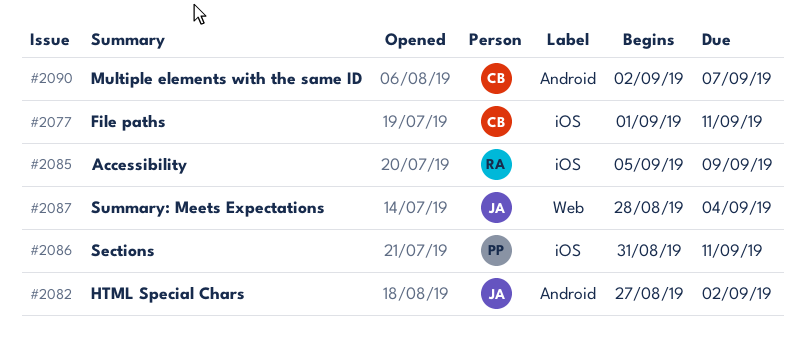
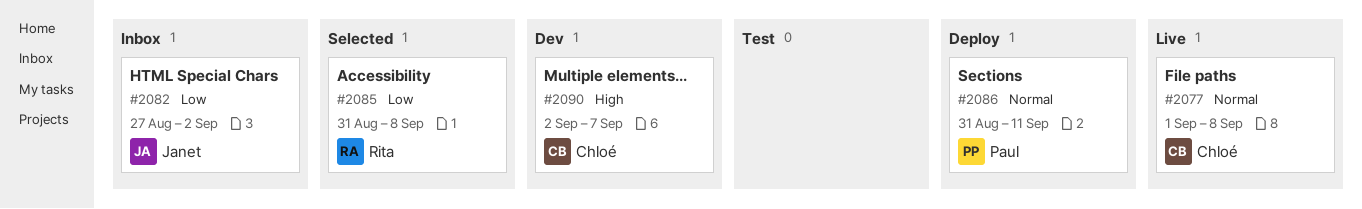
#2077, due: Sep 11 -> Sep 8
#2085, start: Sep 5 -> Aug 31
#2085, due: Sep 9 -> Sep 8
#2087: present -> none

